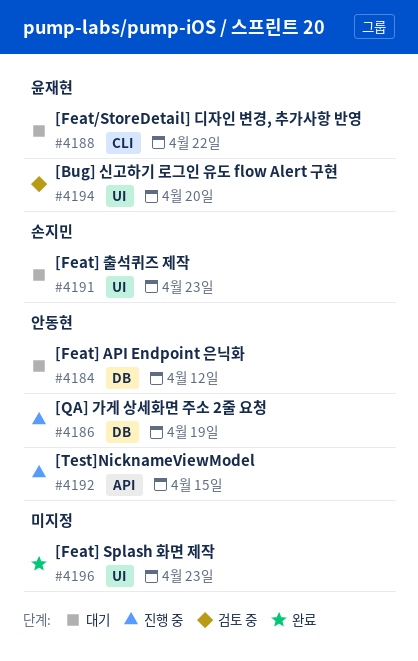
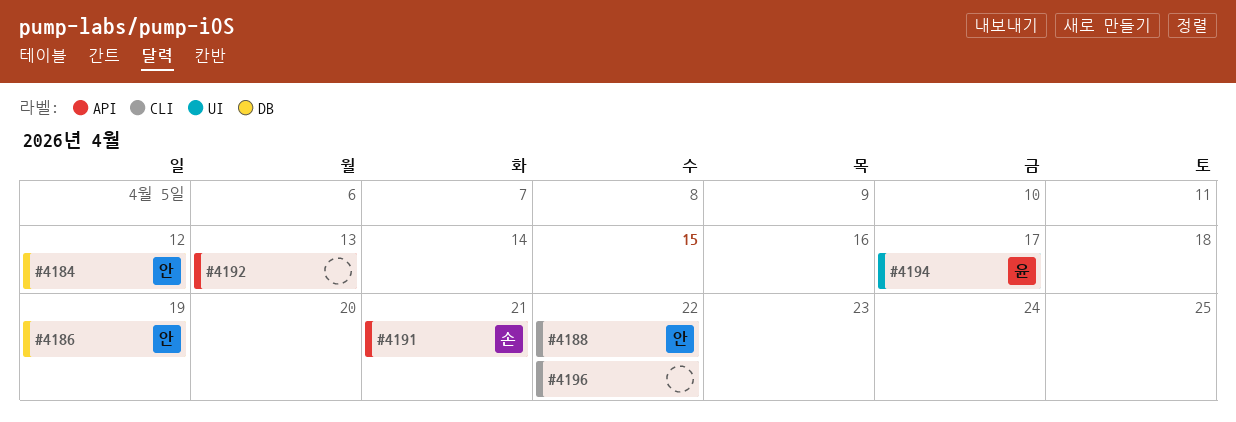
#4188, owner: 윤재현 -> 안동현
#4191, label: UI -> API
#4191, due: Apr 23 -> Apr 21
#4192, owner: 안동현 -> none
#4192, due: Apr 15 -> Apr 13
#4194, due: Apr 20 -> Apr 17
#4196, label: UI -> CLI
#4196, due: Apr 23 -> Apr 22

